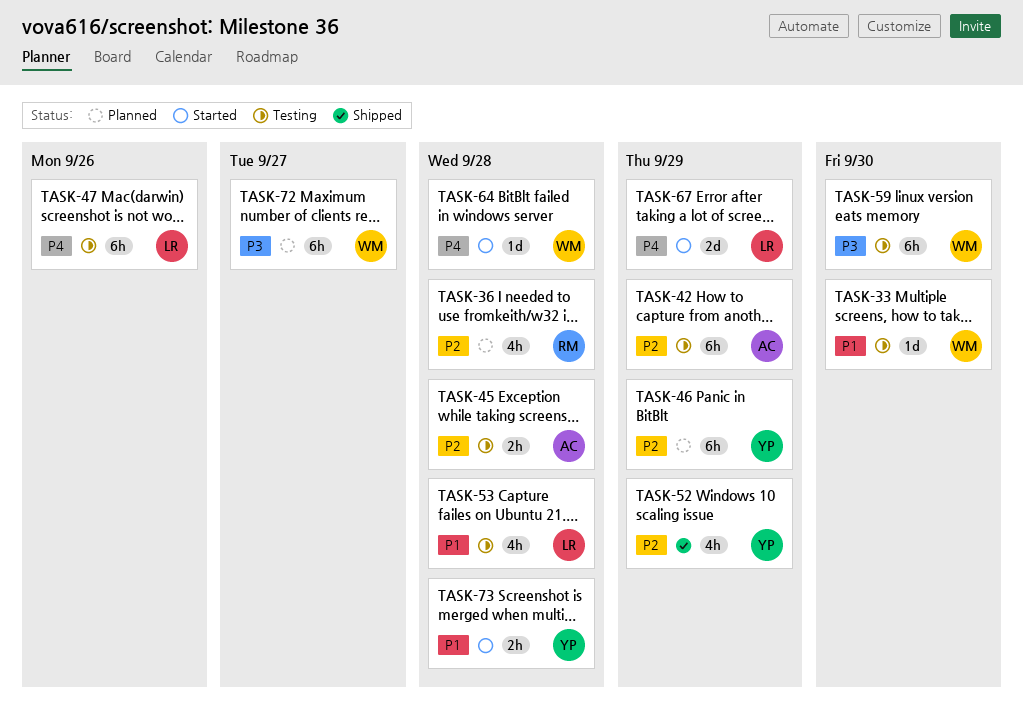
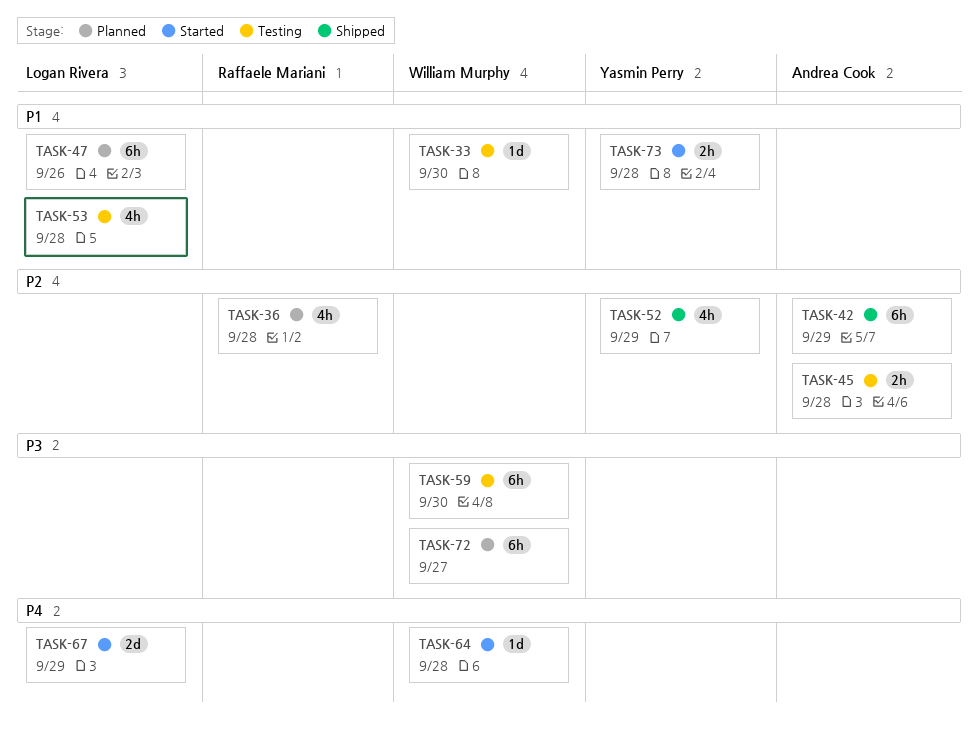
TASK-42, status: Testing -> Shipped
TASK-46: present -> none
TASK-47, status: Testing -> Planned
TASK-47, priority: P4 -> P1

